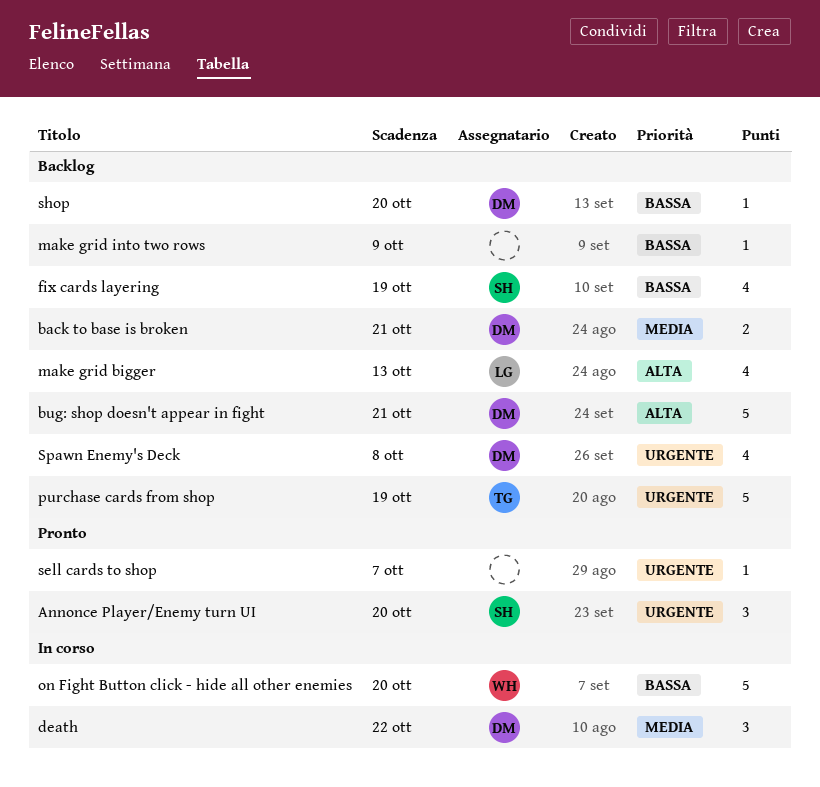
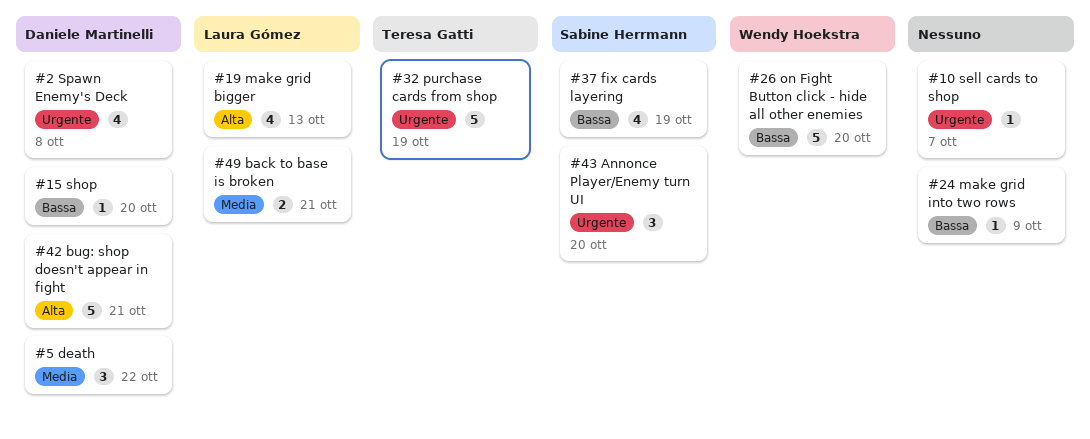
back to base is broken, owner: Daniele Martinelli -> Laura Gómez

